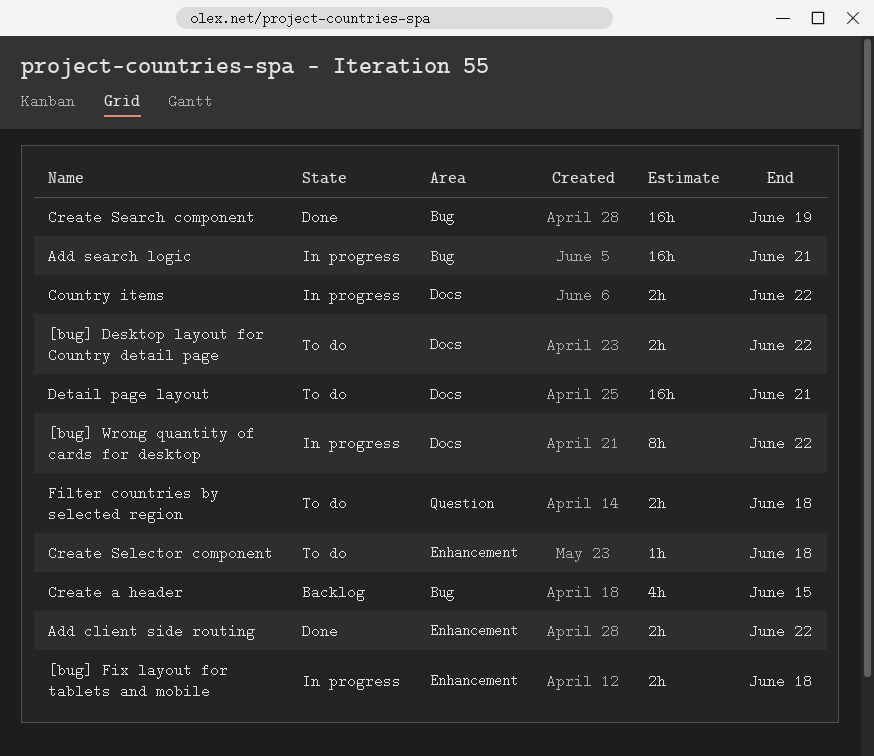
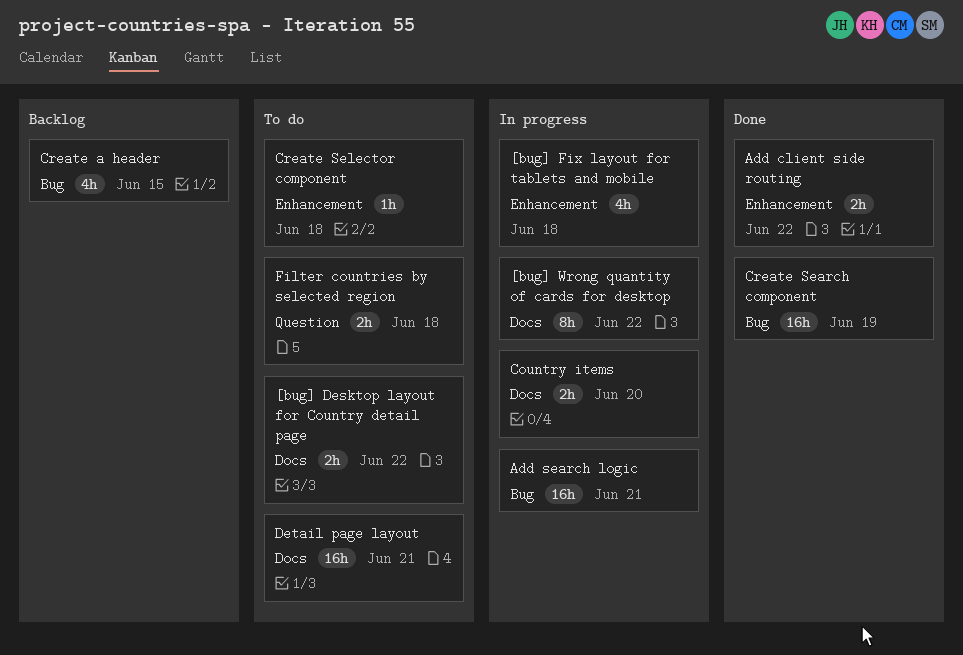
[bug] Fix layout for tablets and mobile, estimate: 2h -> 4h
Country items, due: Jun 22 -> Jun 20

